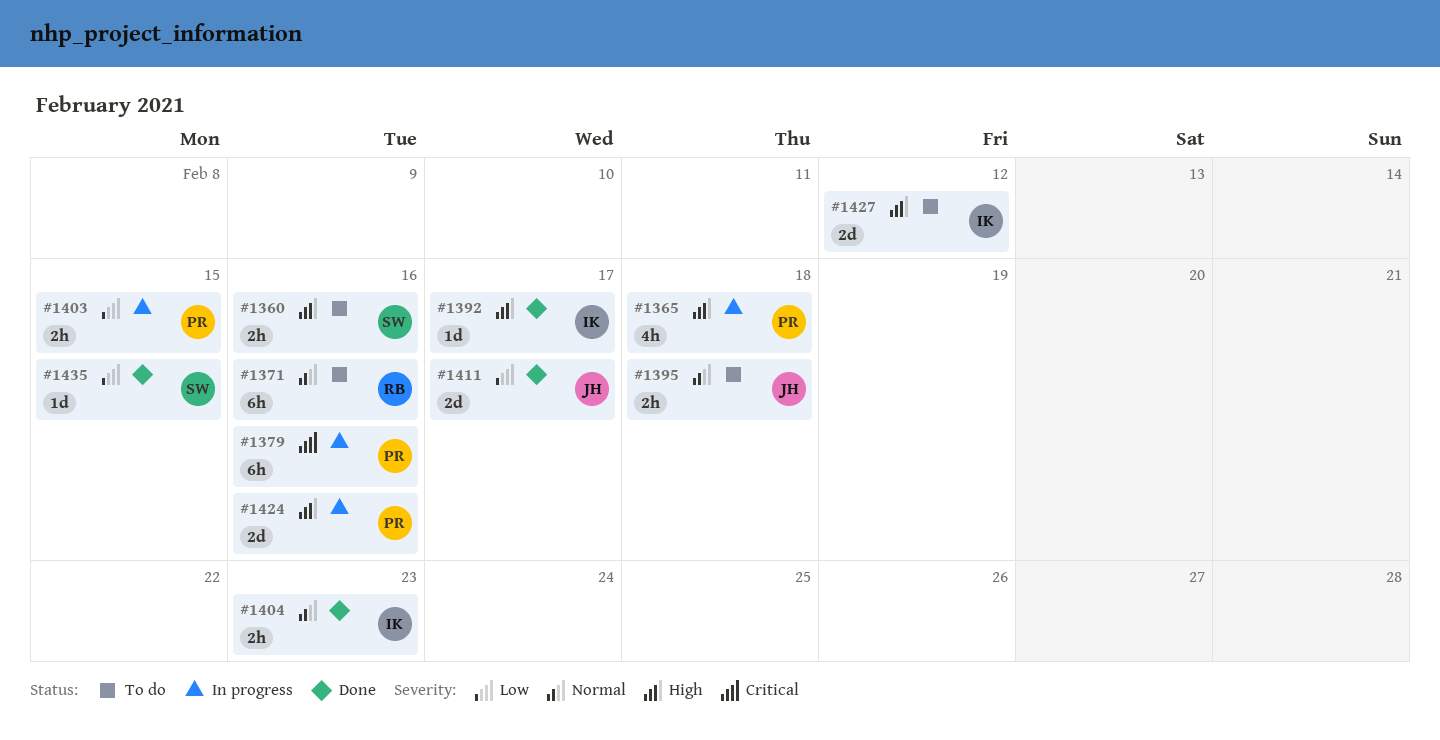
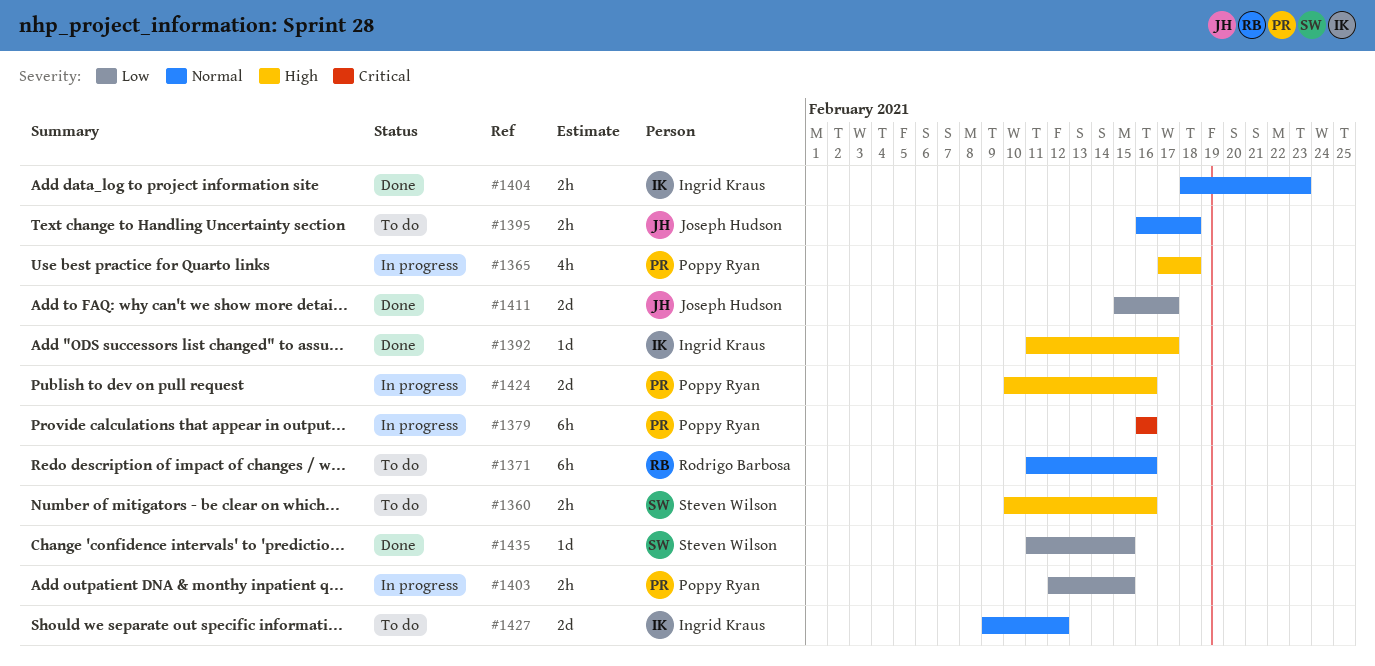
#1427, priority: High -> Normal

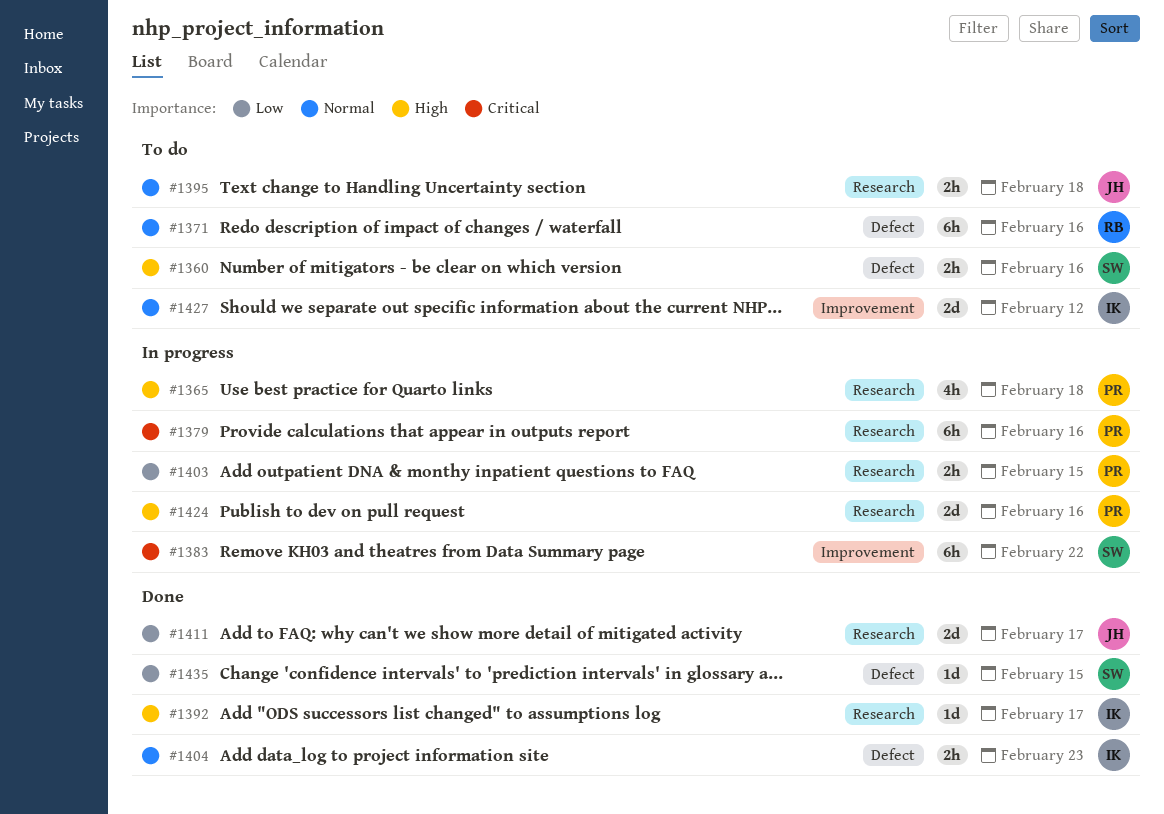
#1383: none -> present

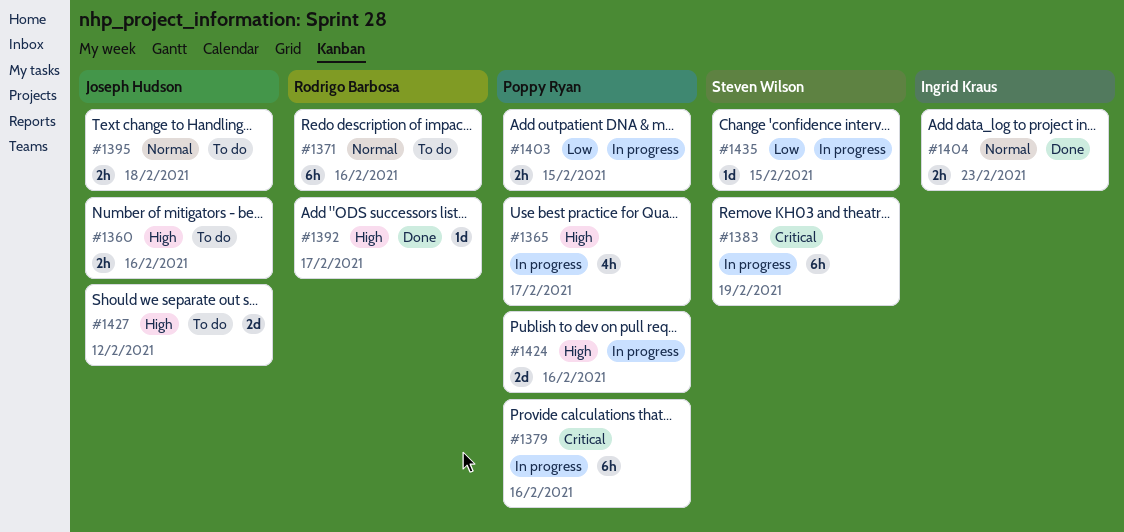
#1360, owner: Steven Wilson -> Joseph Hudson
#1365, due: Feb 18 -> Feb 17
#1383, due: Feb 22 -> Feb 19
#1392, owner: Ingrid Kraus -> Rodrigo Barbosa
#1411: present -> none
#1427, owner: Ingrid Kraus -> Joseph Hudson
#1427, priority: Normal -> High
#1435, status: Done -> In progress

